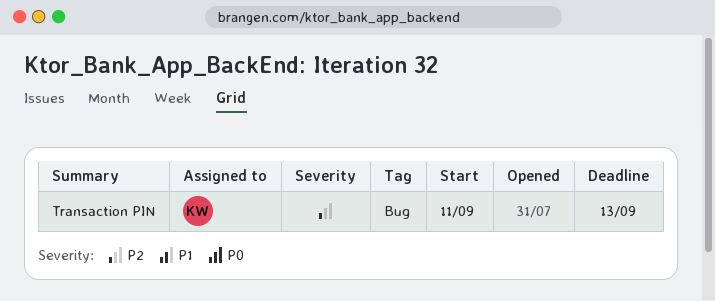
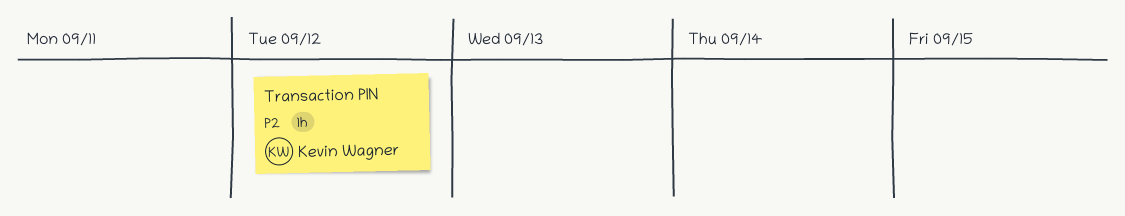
Transaction PIN, due: Sep 13 -> Sep 12

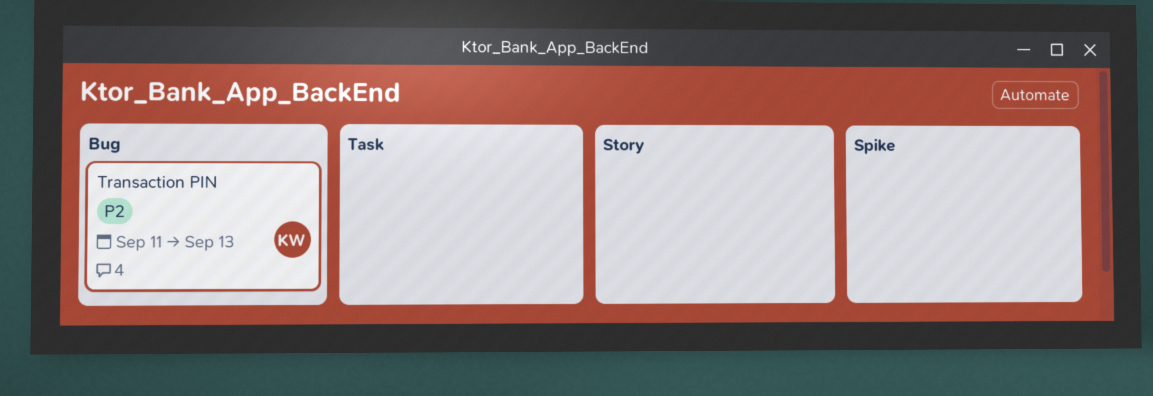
Transaction PIN, due: Sep 12 -> Sep 13

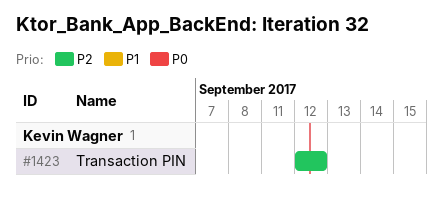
Transaction PIN, start: Sep 11 -> Sep 12
Transaction PIN, due: Sep 13 -> Sep 12

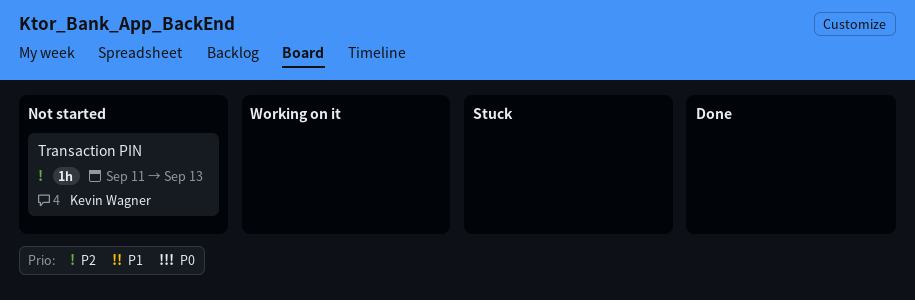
Transaction PIN, start: Sep 12 -> Sep 11
Transaction PIN, due: Sep 12 -> Sep 13

